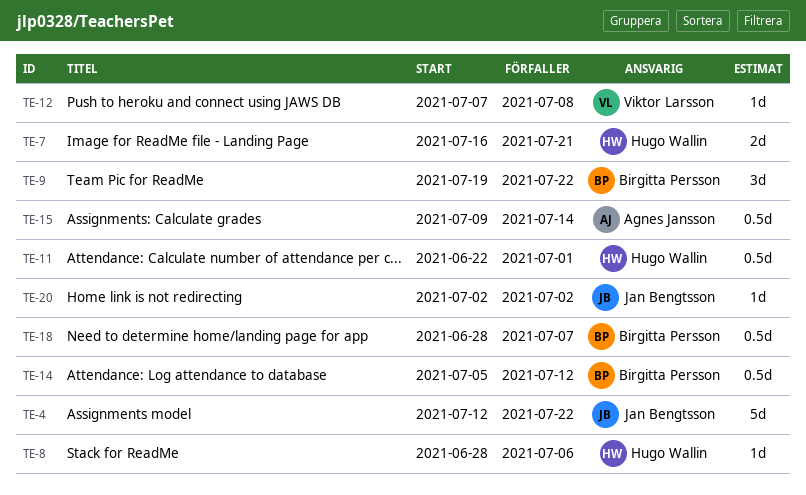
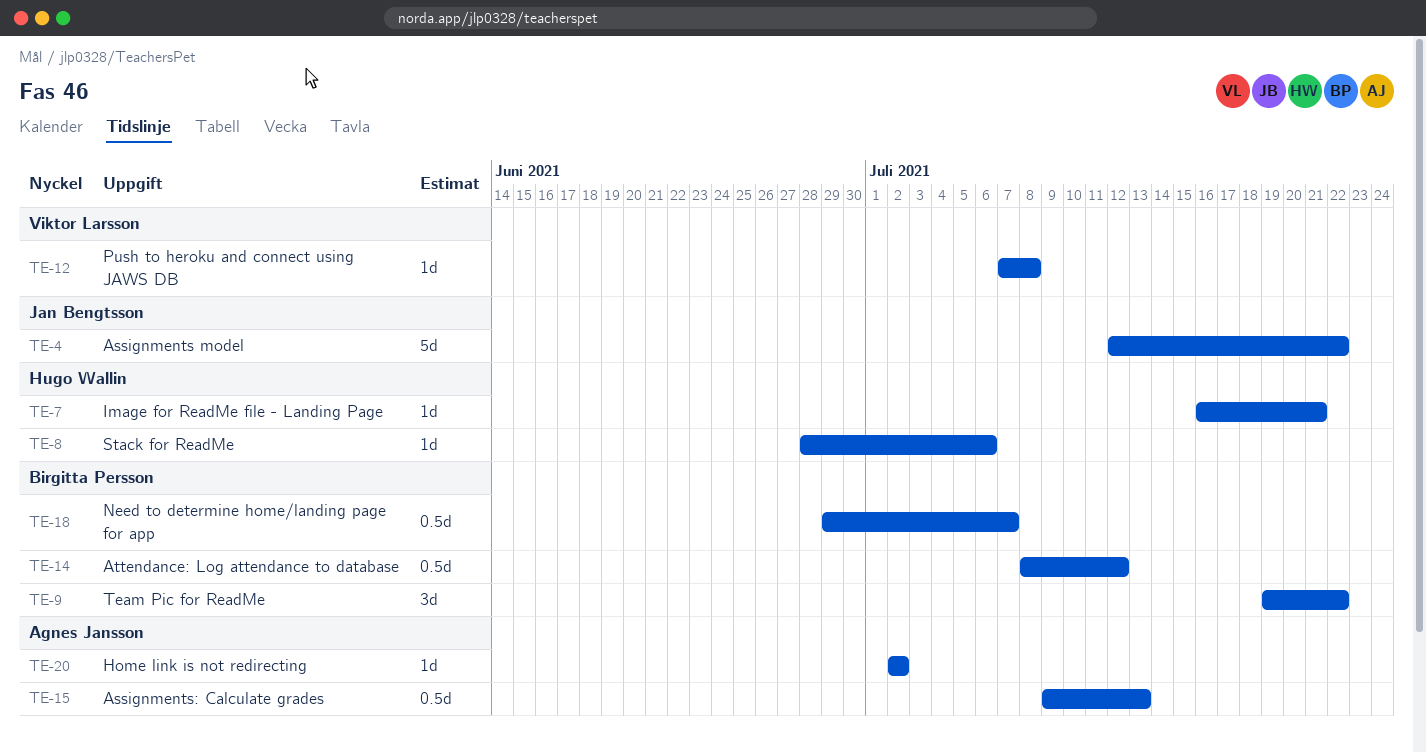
TE-7, estimate: 2d -> 1d
TE-11: present -> none
TE-14, start: Jul 5 -> Jul 8
TE-15, due: Jul 14 -> Jul 13
TE-18, start: Jun 28 -> Jun 29
TE-20, owner: Jan Bengtsson -> Agnes Jansson

